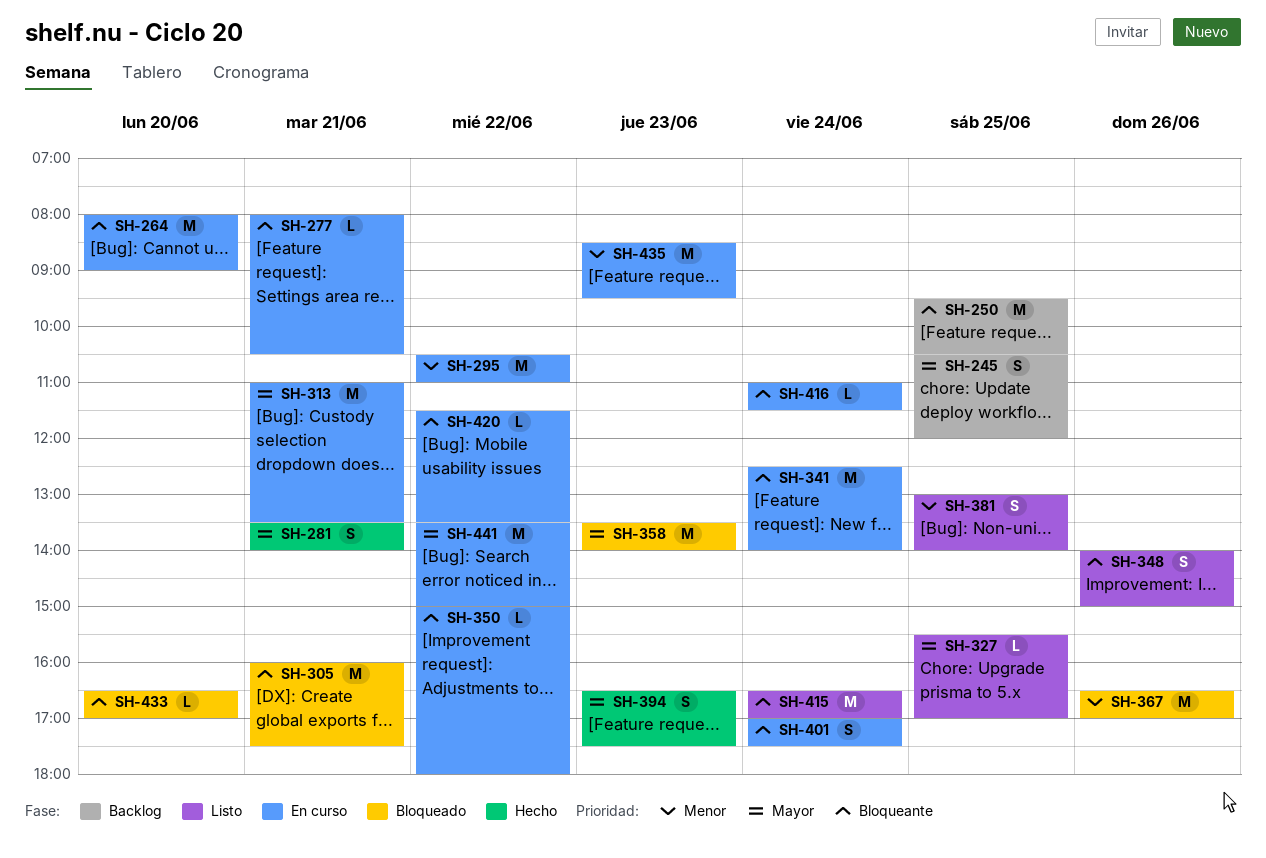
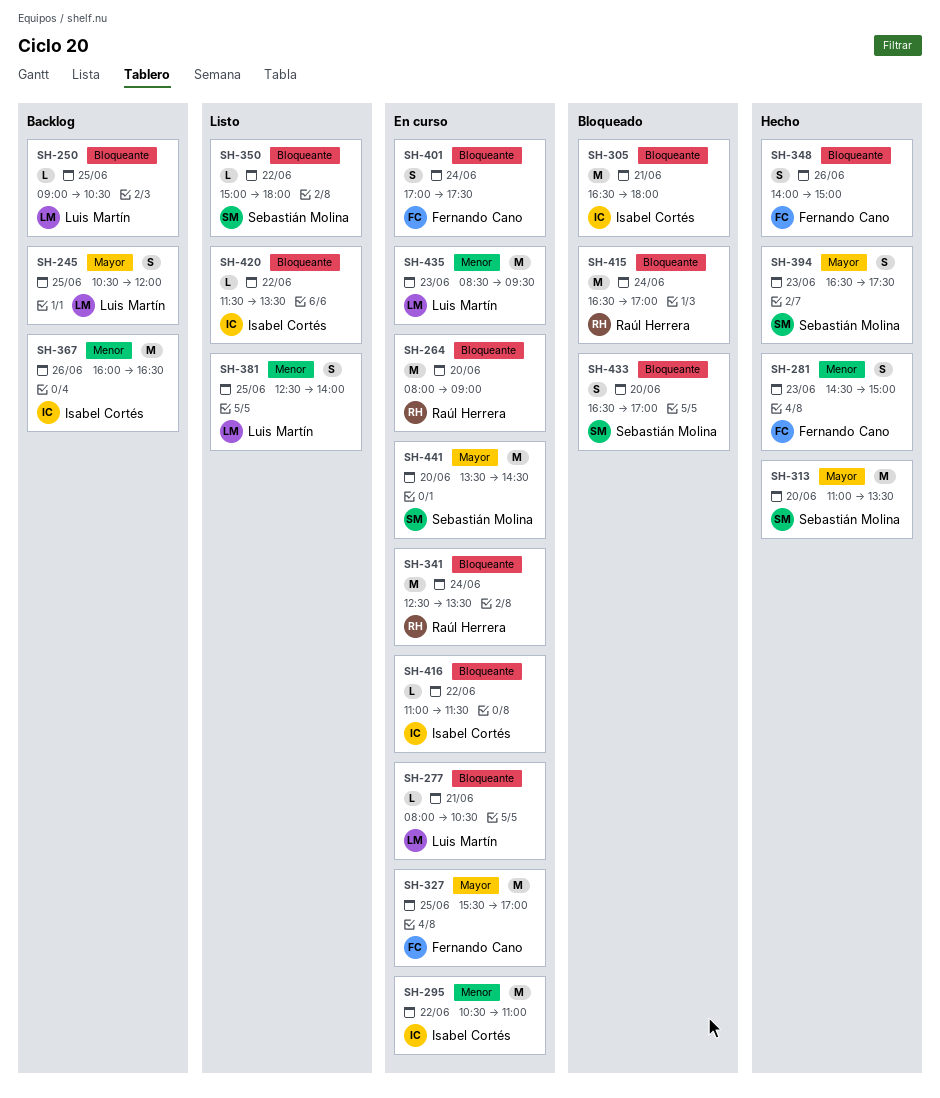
SH-250, estimate: M -> L
SH-250, begins: 09:30 -> 09:00
SH-281, priority: Mayor -> Menor
SH-281, day: Jun 21 -> Jun 23
SH-281, begins: 13:30 -> 14:30
SH-281, ends: 14:00 -> 15:00
SH-305, begins: 16:00 -> 16:30
SH-305, ends: 17:30 -> 18:00
SH-313, status: En curso -> Hecho
SH-313, day: Jun 21 -> Jun 20
SH-327, status: Listo -> En curso
SH-327, estimate: L -> M
SH-341, ends: 14:00 -> 13:30
SH-348, status: Listo -> Hecho
SH-350, status: En curso -> Listo
SH-358: present -> none
SH-367, status: Bloqueado -> Backlog
SH-367, begins: 16:30 -> 16:00
SH-367, ends: 17:00 -> 16:30
SH-381, begins: 13:00 -> 12:30
SH-415, status: Listo -> Bloqueado
SH-416, day: Jun 24 -> Jun 22
SH-420, status: En curso -> Listo
SH-433, estimate: L -> S
SH-441, day: Jun 22 -> Jun 20
SH-441, ends: 15:00 -> 14:30

